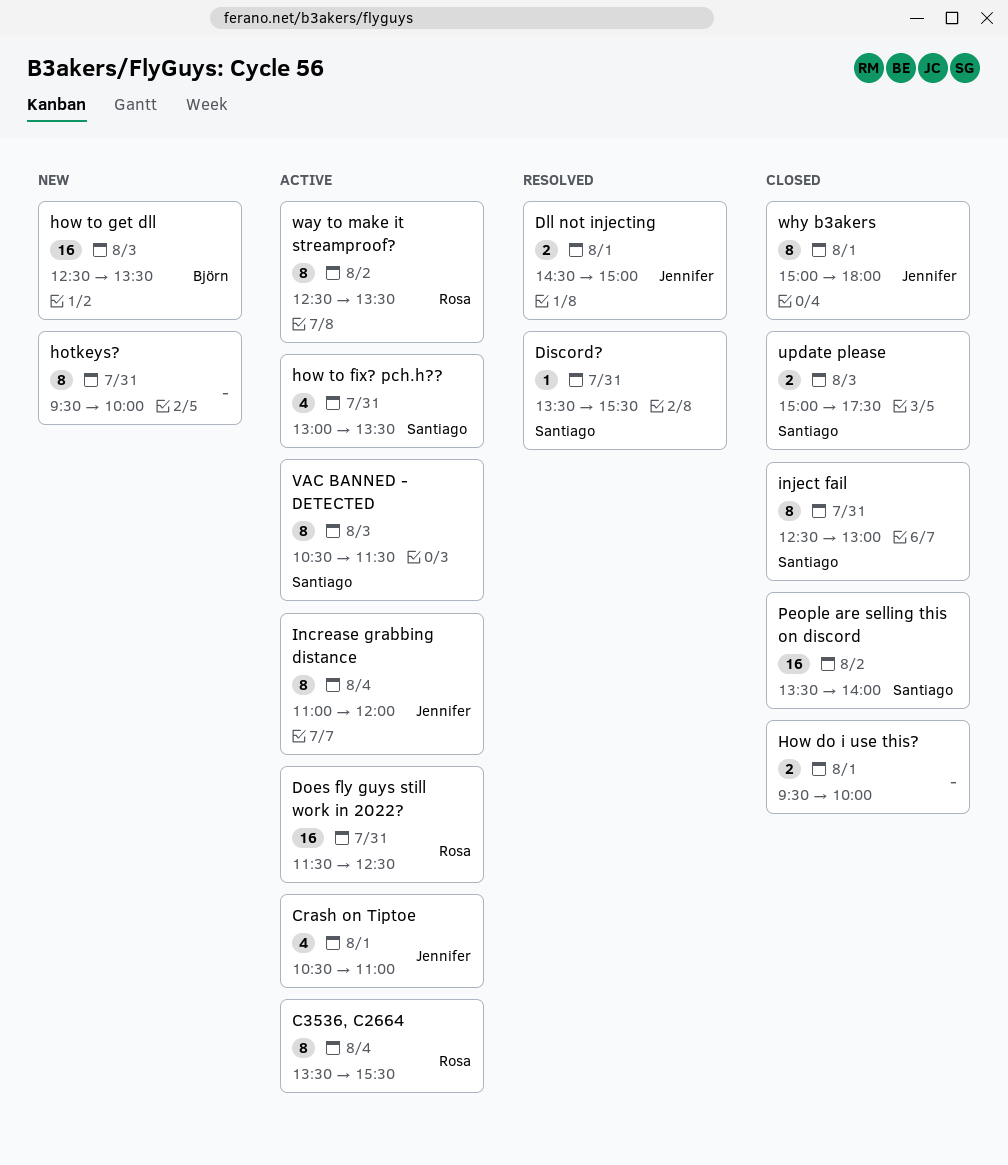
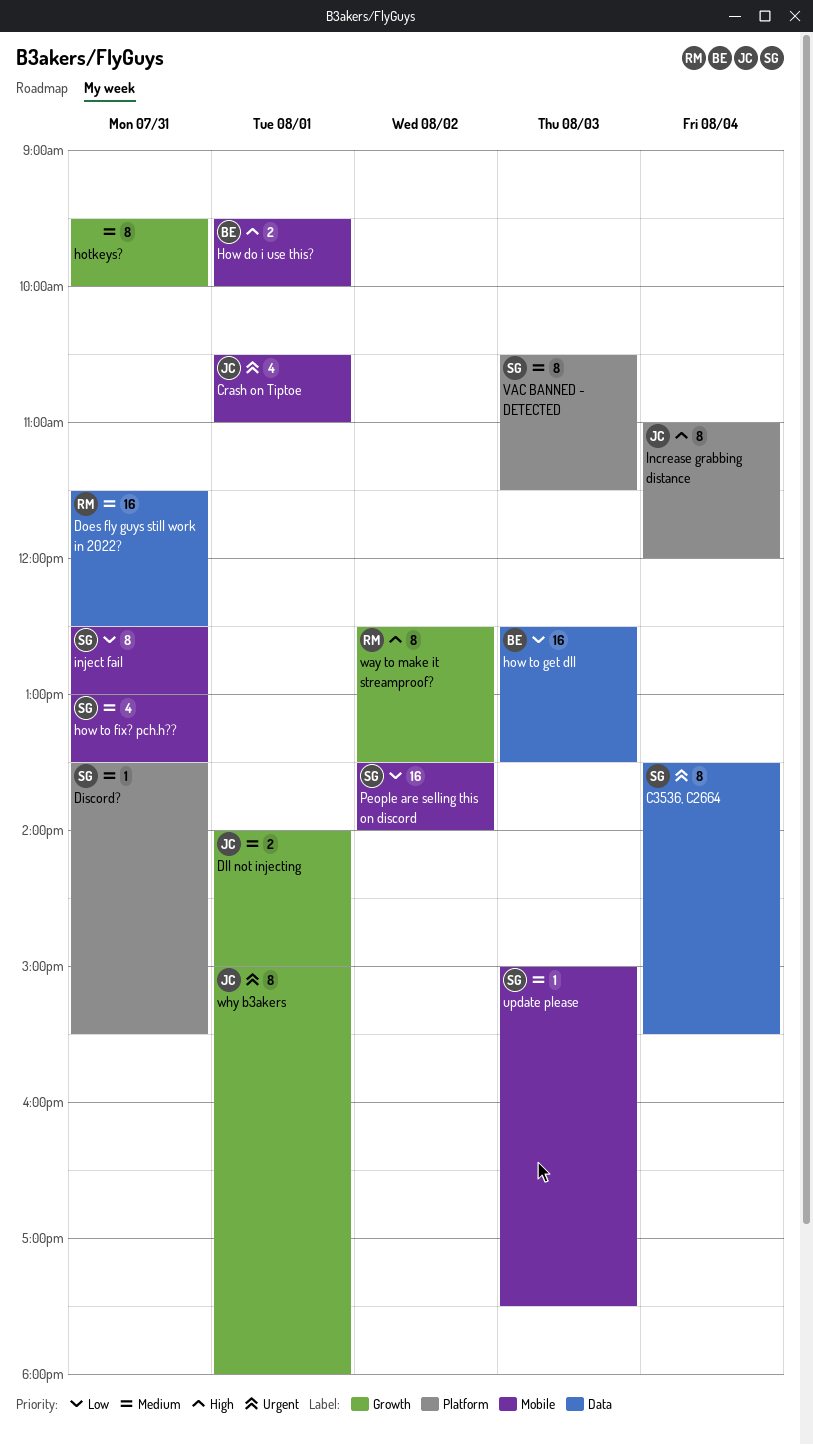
C3536, C2664, owner: Rosa -> Santiago
Dll not injecting, begins: 14:30 -> 14:00
How do i use this?, owner: none -> Björn
update please, estimate: 2 -> 1

